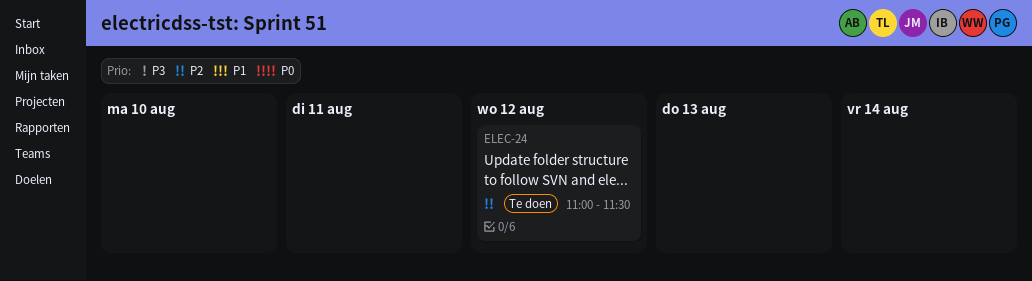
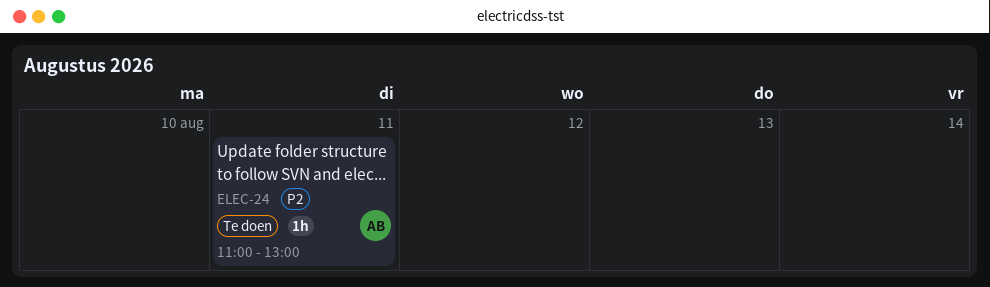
ELEC-24, day: Aug 12 -> Aug 11
ELEC-24, ends: 11:30 -> 13:00

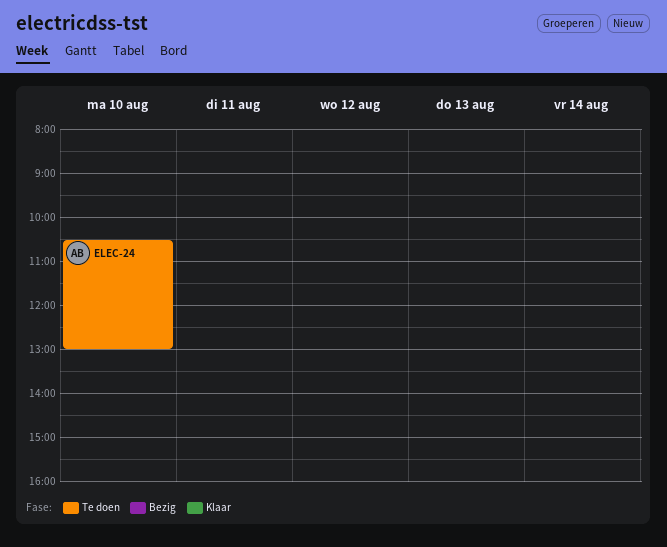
ELEC-24, day: Aug 11 -> Aug 10
ELEC-24, begins: 11:00 -> 10:30

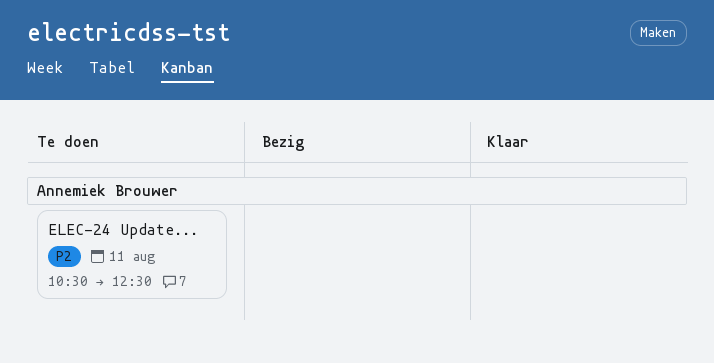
ELEC-24, day: Aug 10 -> Aug 11
ELEC-24, ends: 13:00 -> 12:30

